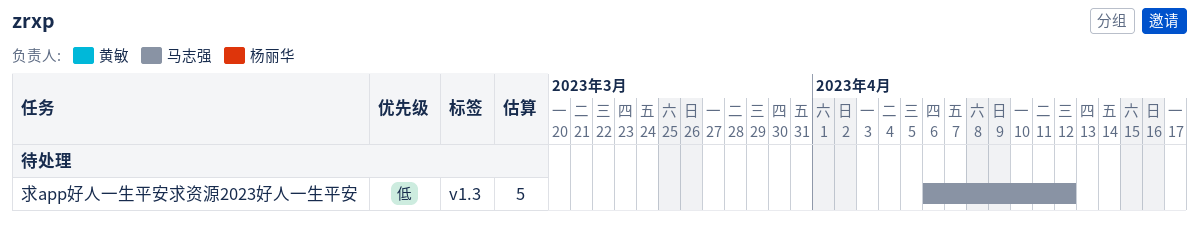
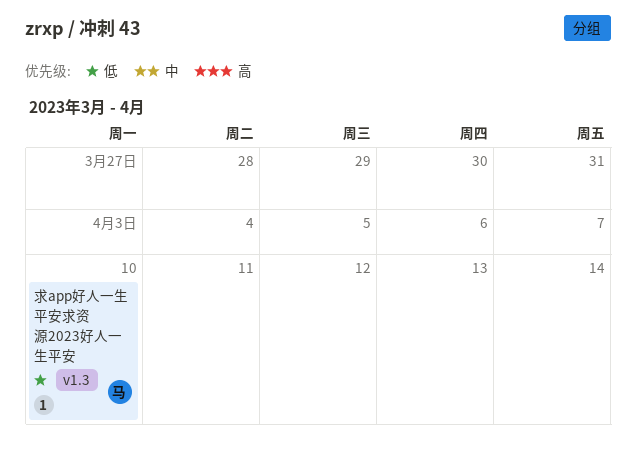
求app好人一生平安求资源2023好人一生平安, estimate: 5 -> 1
求app好人一生平安求资源2023好人一生平安, due: Apr 12 -> Apr 10

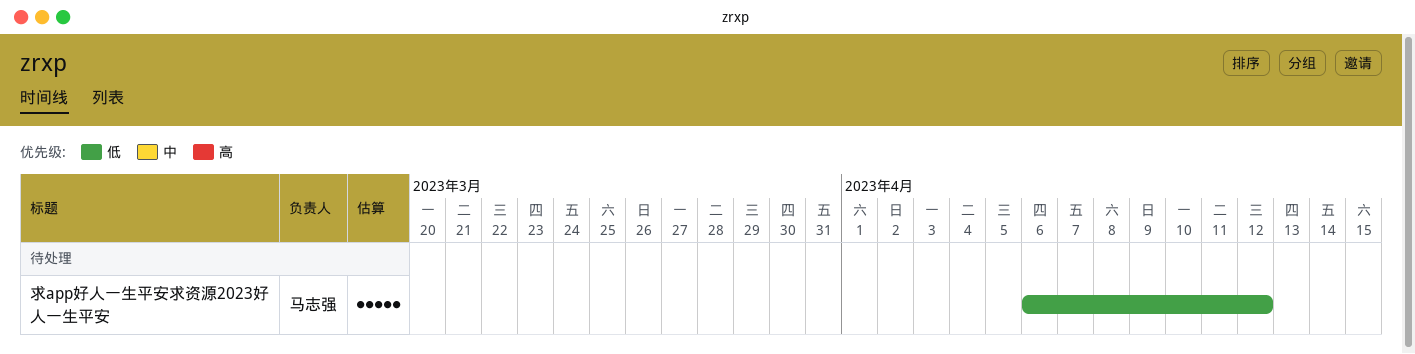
求app好人一生平安求资源2023好人一生平安, estimate: 1 -> 5
求app好人一生平安求资源2023好人一生平安, due: Apr 10 -> Apr 12

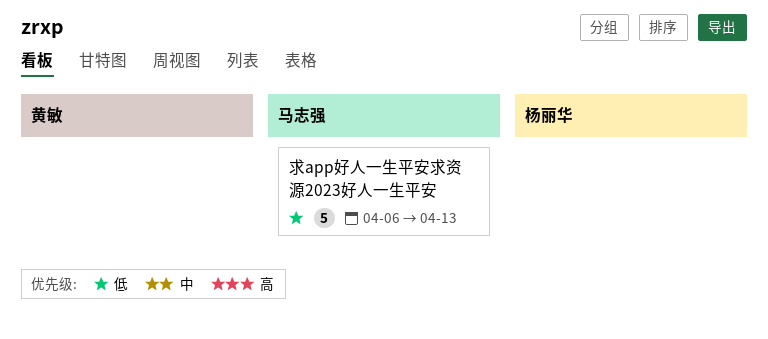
求app好人一生平安求资源2023好人一生平安, due: Apr 12 -> Apr 13

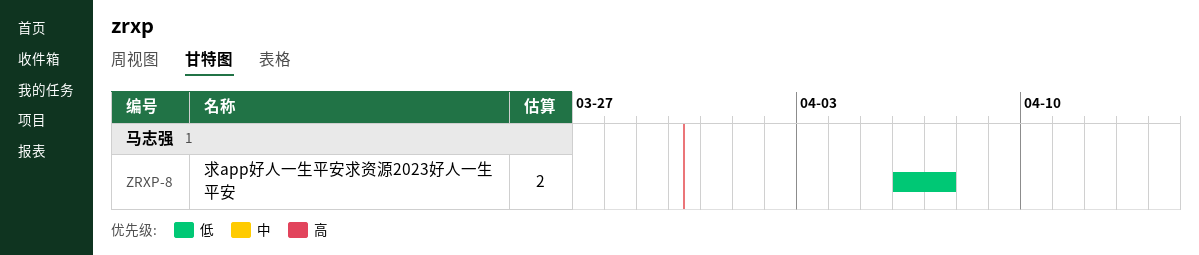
求app好人一生平安求资源2023好人一生平安, estimate: 5 -> 2
求app好人一生平安求资源2023好人一生平安, due: Apr 13 -> Apr 7

